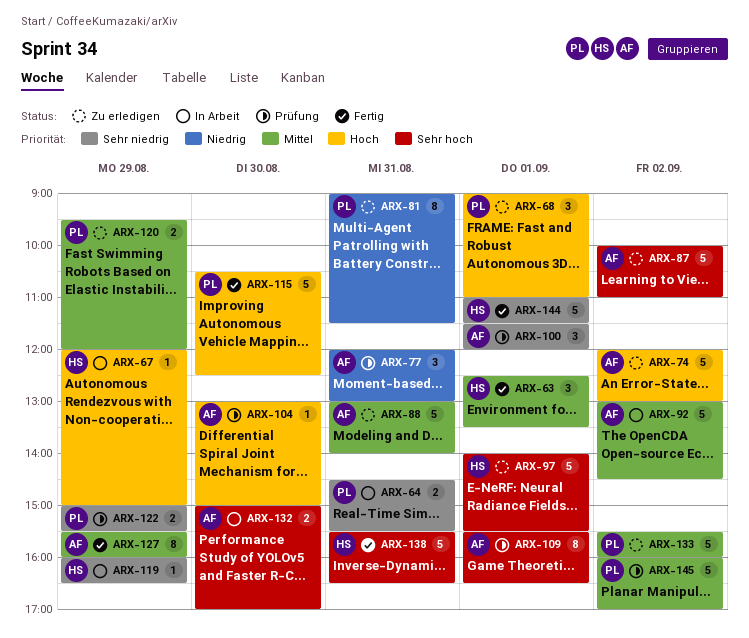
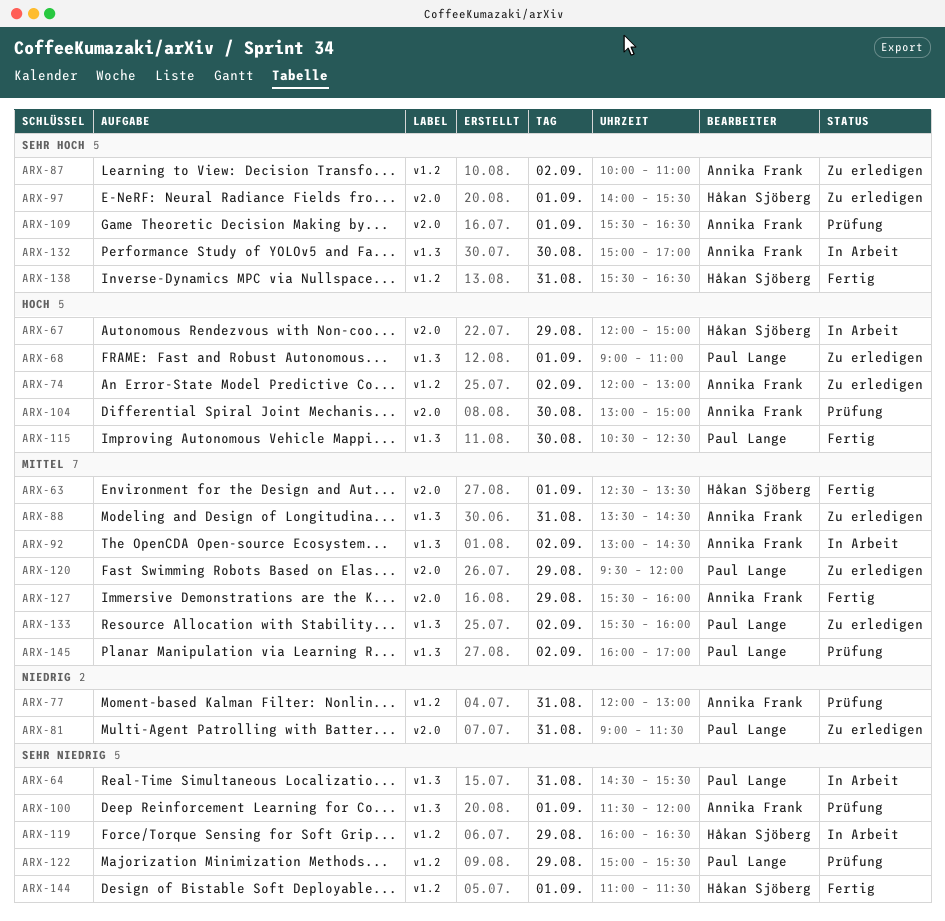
ARX-88, begins: 13:00 -> 13:30
ARX-88, ends: 14:00 -> 14:30

